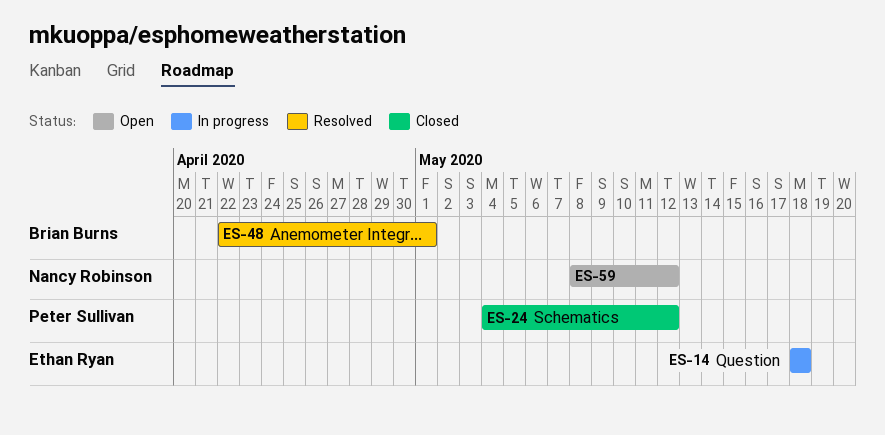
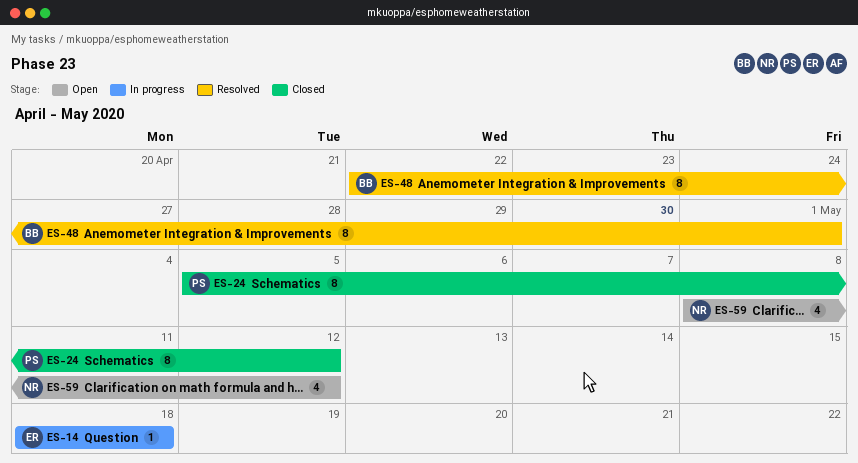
ES-24, start: May 4 -> May 5

